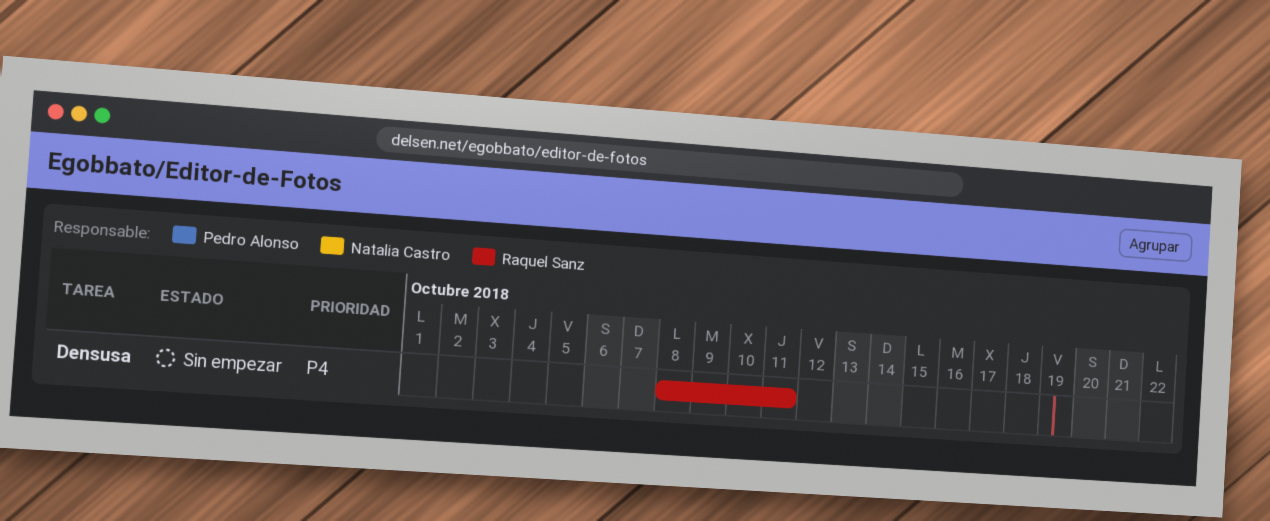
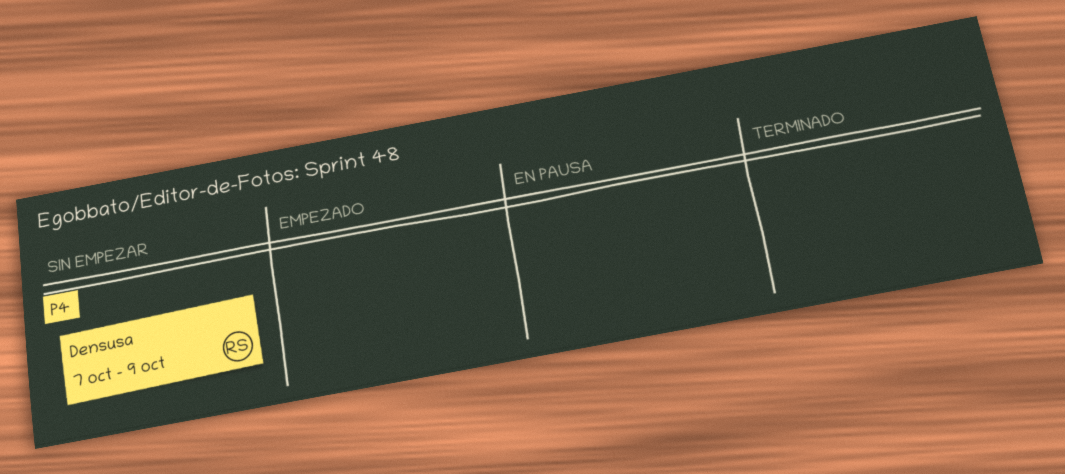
Densusa, start: Oct 8 -> Oct 7
Densusa, due: Oct 11 -> Oct 9

